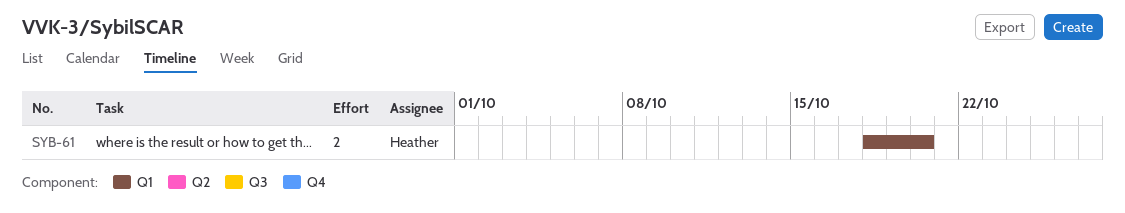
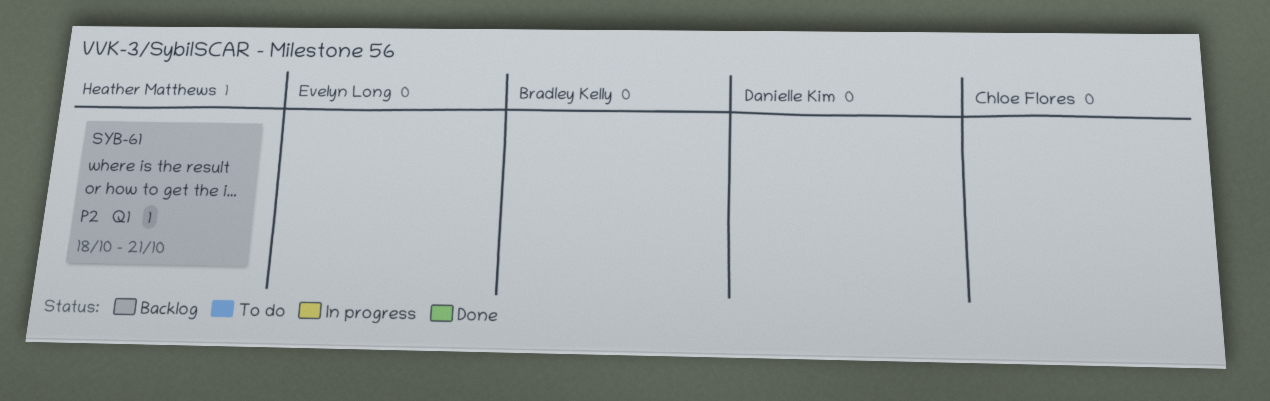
SYB-61, estimate: 2 -> 1
SYB-61, due: Oct 20 -> Oct 21

